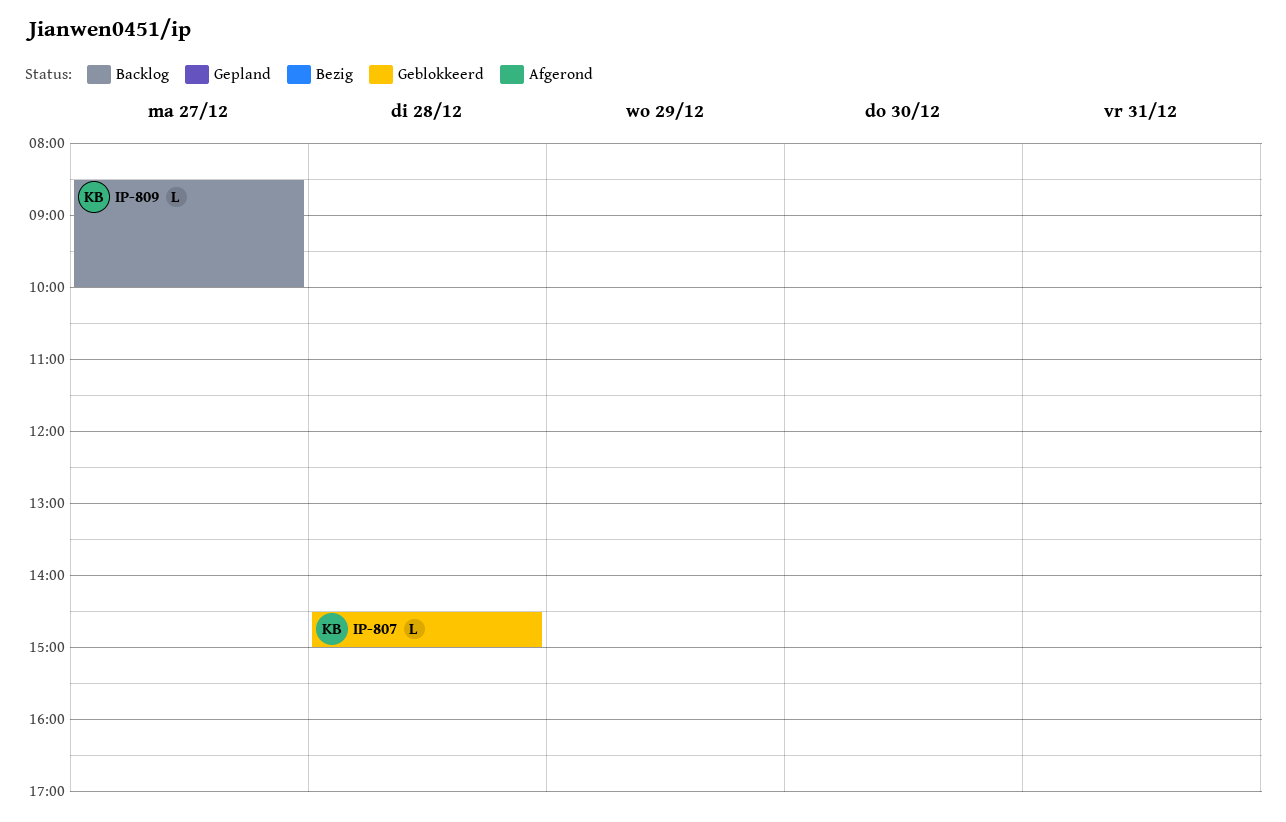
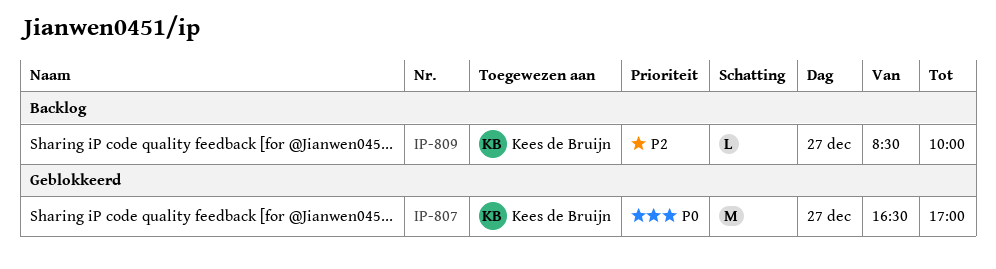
IP-807, estimate: L -> M
IP-807, day: Dec 28 -> Dec 27
IP-807, begins: 14:30 -> 16:30
IP-807, ends: 15:00 -> 17:00

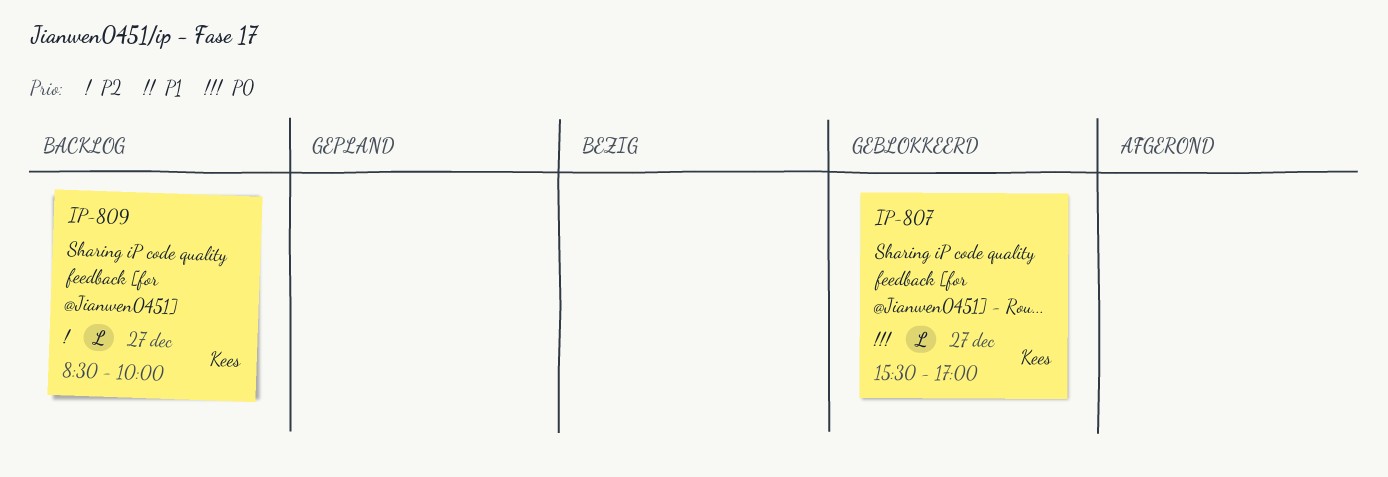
IP-807, estimate: M -> L
IP-807, begins: 16:30 -> 15:30

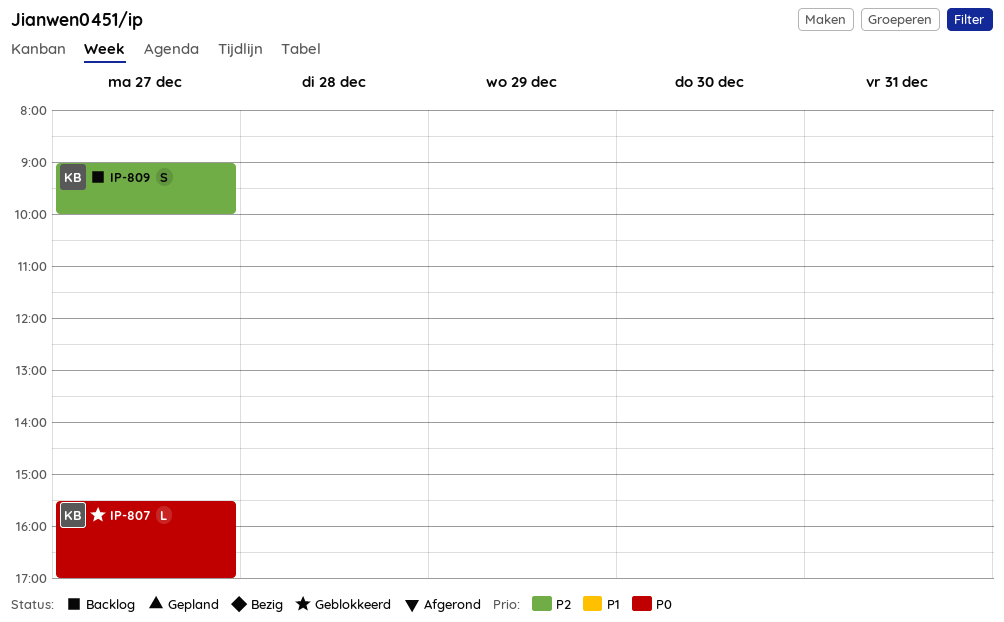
IP-809, estimate: L -> S
IP-809, begins: 08:30 -> 09:00

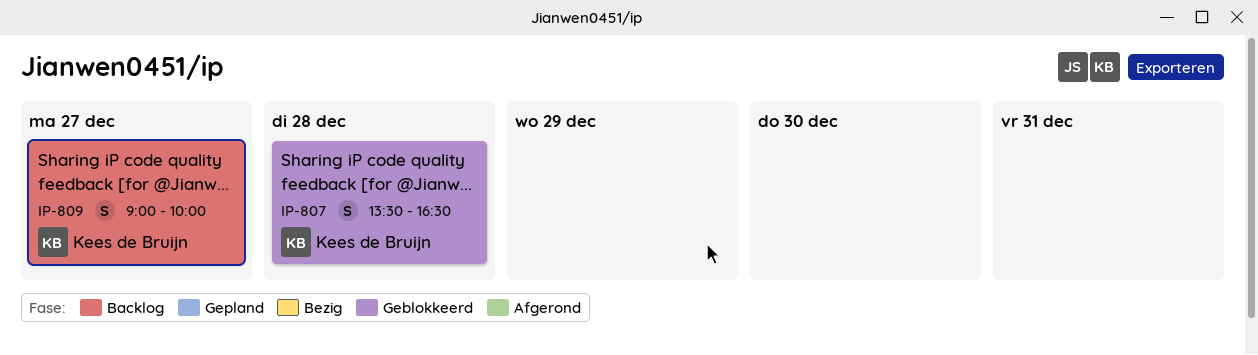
IP-807, estimate: L -> S
IP-807, day: Dec 27 -> Dec 28
IP-807, begins: 15:30 -> 13:30
IP-807, ends: 17:00 -> 16:30

